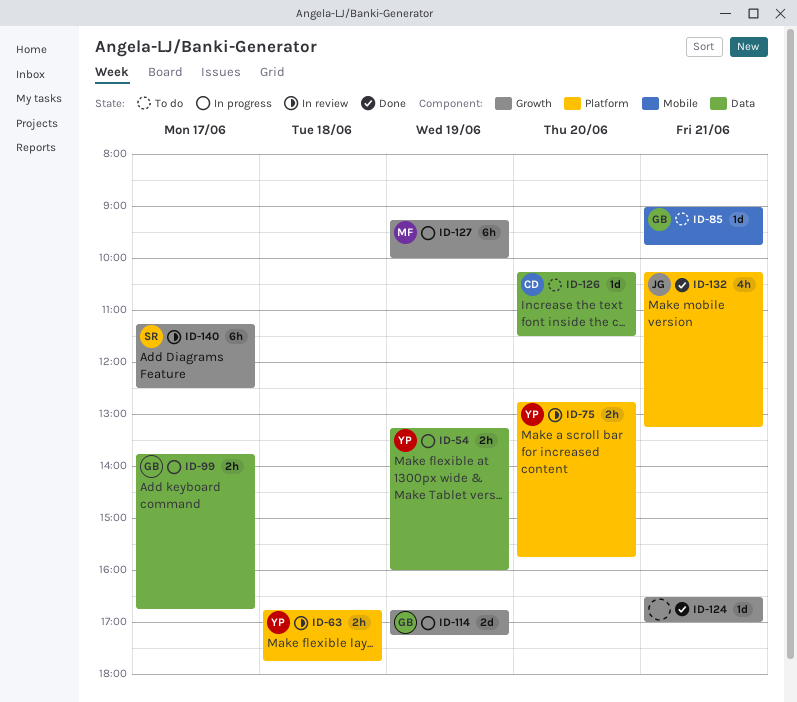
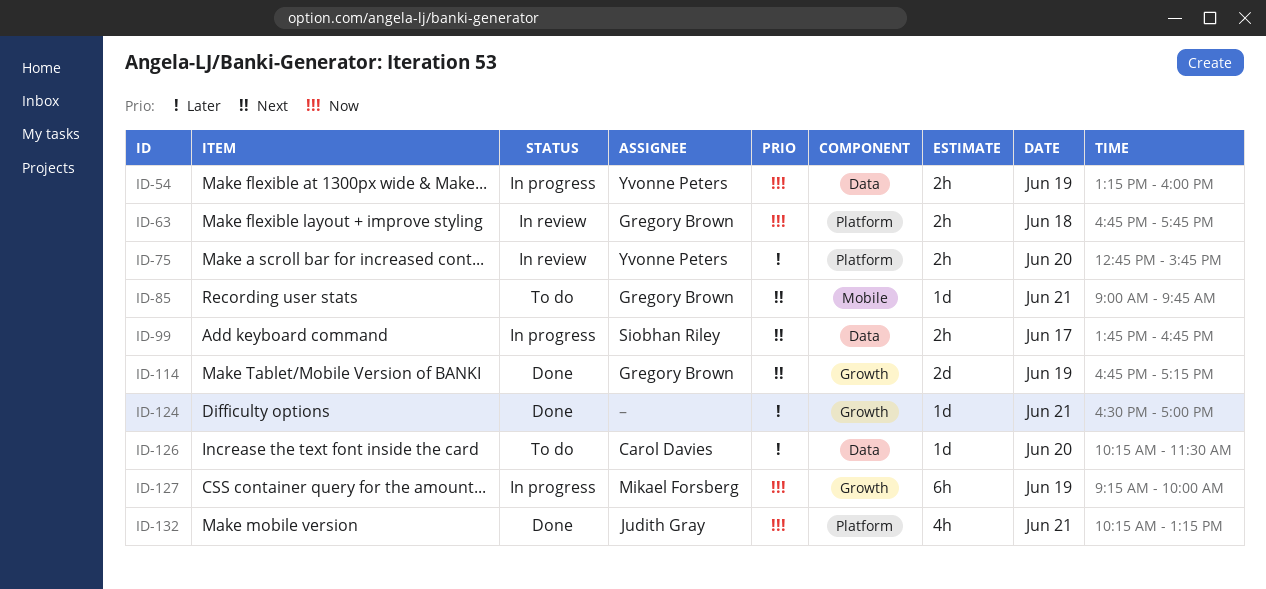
ID-63, owner: Yvonne Peters -> Gregory Brown
ID-99, owner: Gregory Brown -> Siobhan Riley
ID-114, status: In progress -> Done
ID-140: present -> none

